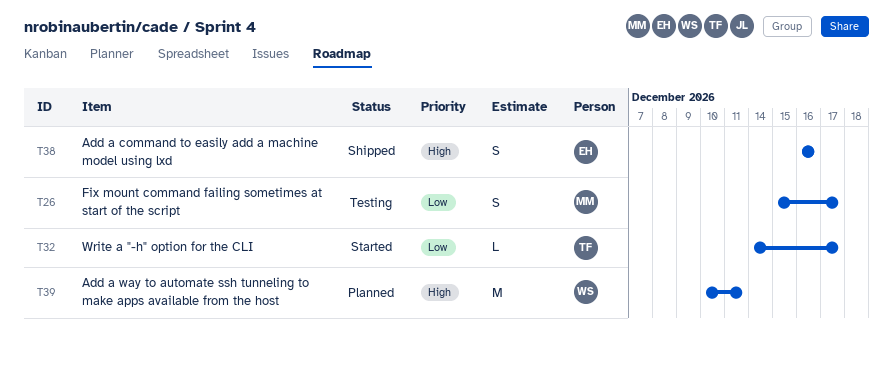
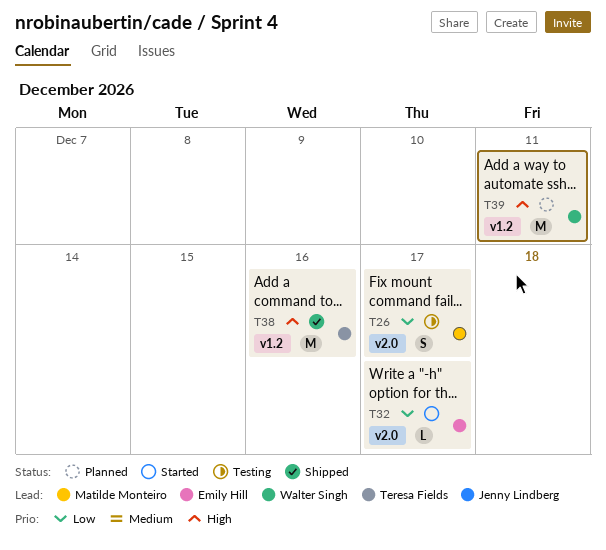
T32, owner: Teresa Fields -> Emily Hill
T38, owner: Emily Hill -> Teresa Fields
T38, estimate: S -> M

